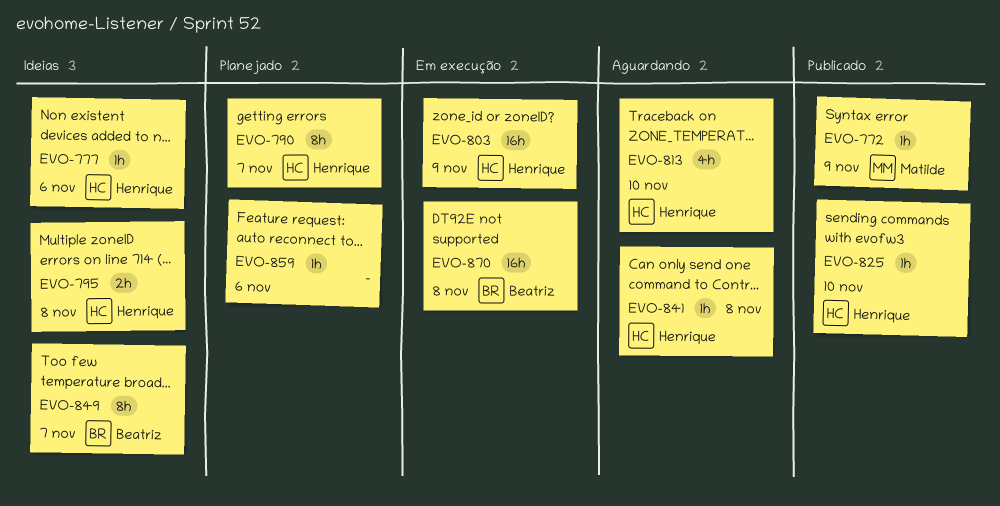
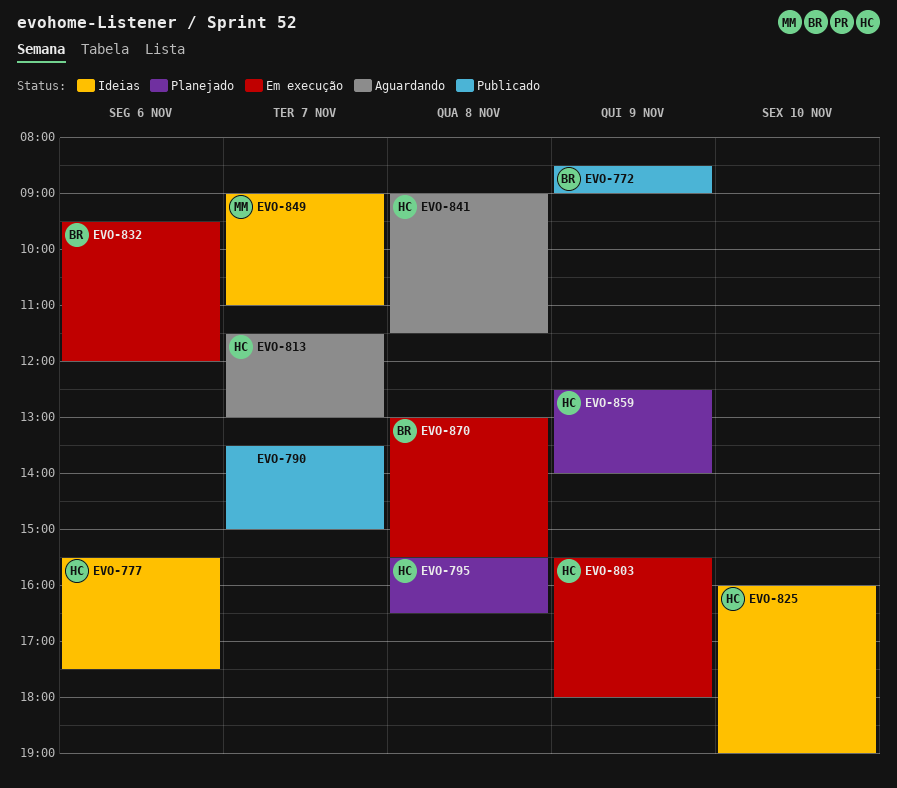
EVO-772, owner: Matilde -> Beatriz
EVO-790, status: Planejado -> Publicado
EVO-790, owner: Henrique -> none
EVO-795, status: Ideias -> Planejado
EVO-813, day: Nov 10 -> Nov 7
EVO-825, status: Publicado -> Ideias
EVO-832: none -> present
EVO-849, owner: Beatriz -> Matilde
EVO-859, owner: none -> Henrique
EVO-859, day: Nov 6 -> Nov 9

